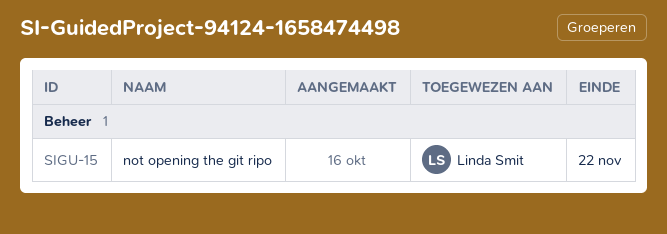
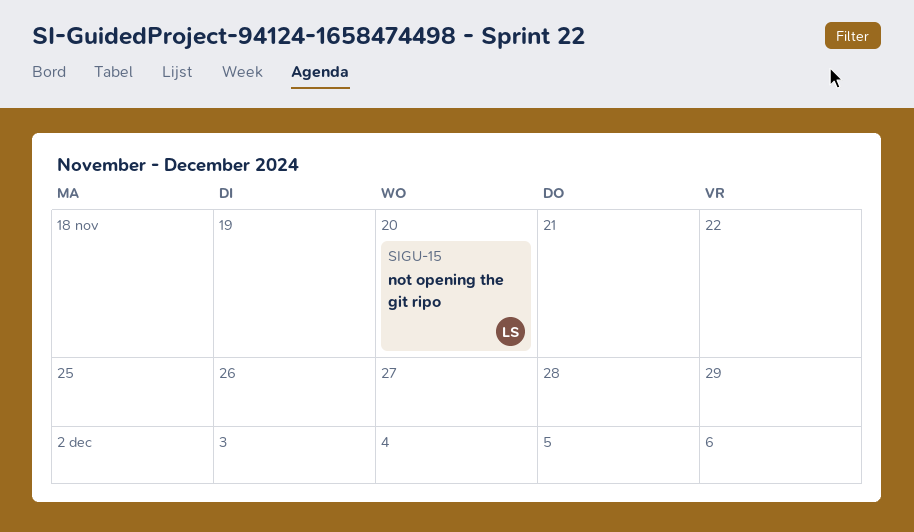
SIGU-15, due: Nov 22 -> Nov 20

